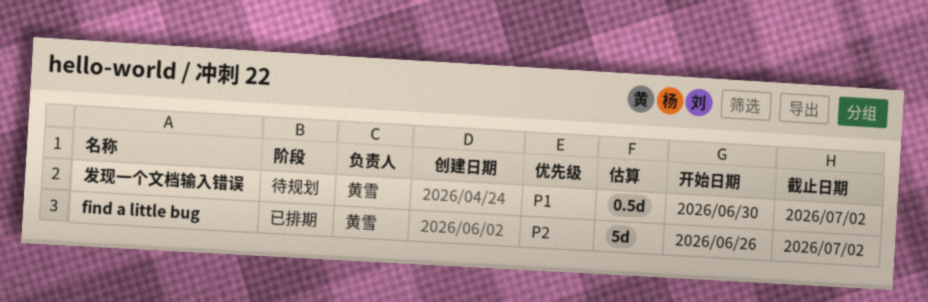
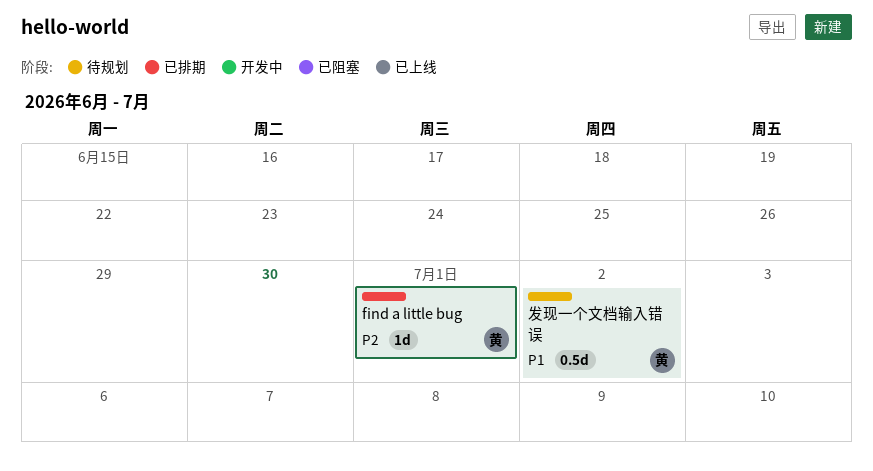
find a little bug, estimate: 5d -> 1d
find a little bug, due: Jul 2 -> Jul 1

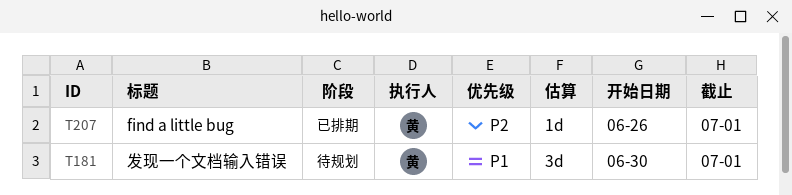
发现一个文档输入错误, estimate: 0.5d -> 3d
发现一个文档输入错误, due: Jul 2 -> Jul 1

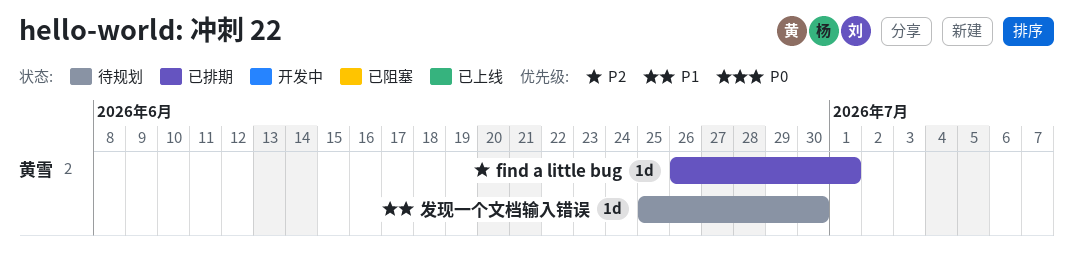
发现一个文档输入错误, estimate: 3d -> 1d
发现一个文档输入错误, start: Jun 30 -> Jun 25
发现一个文档输入错误, due: Jul 1 -> Jun 30

